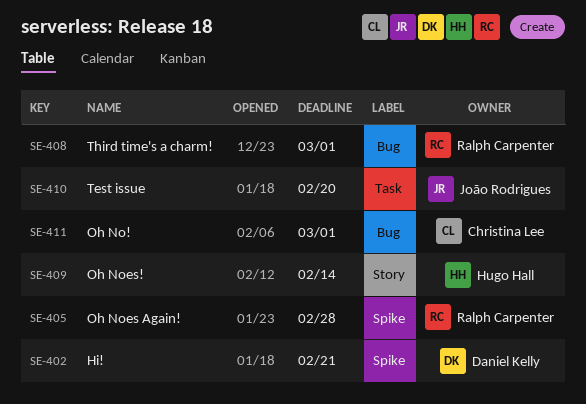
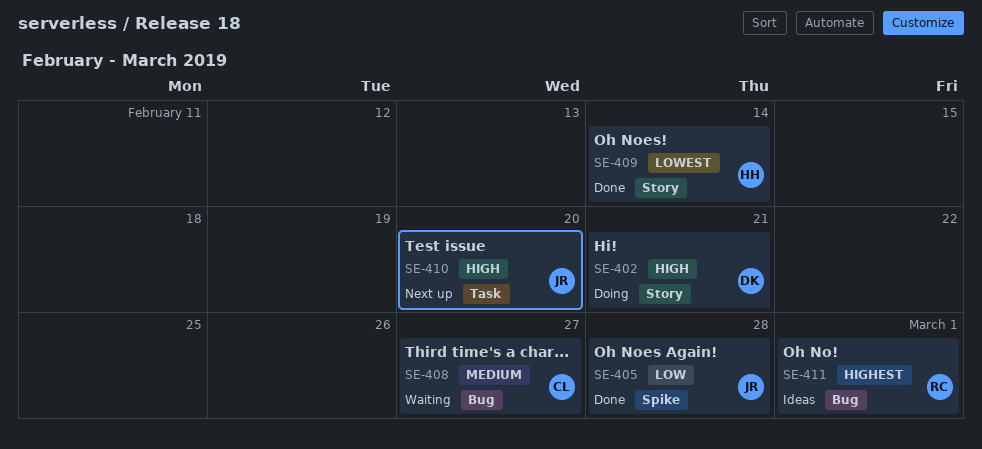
SE-402, label: Spike -> Story
SE-405, owner: Ralph Carpenter -> João Rodrigues
SE-408, owner: Ralph Carpenter -> Christina Lee
SE-408, due: Mar 1 -> Feb 27
SE-411, owner: Christina Lee -> Ralph Carpenter

